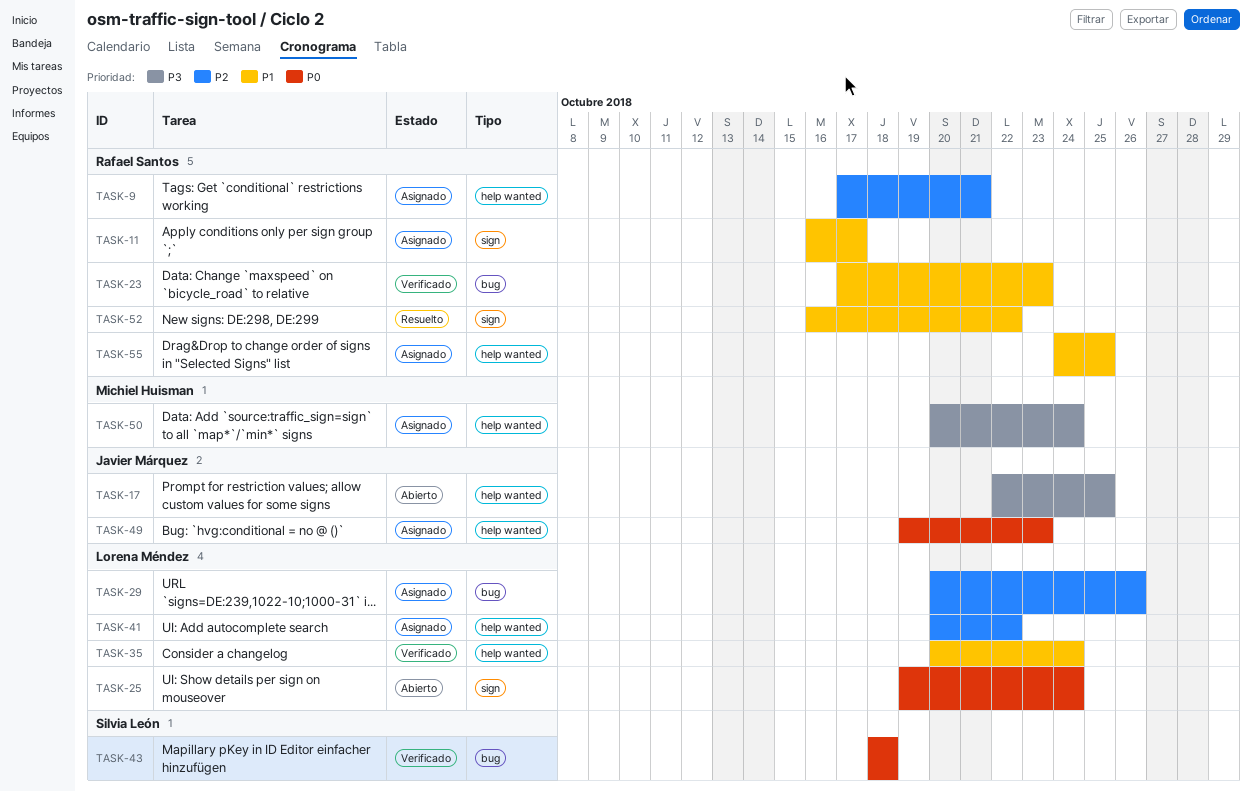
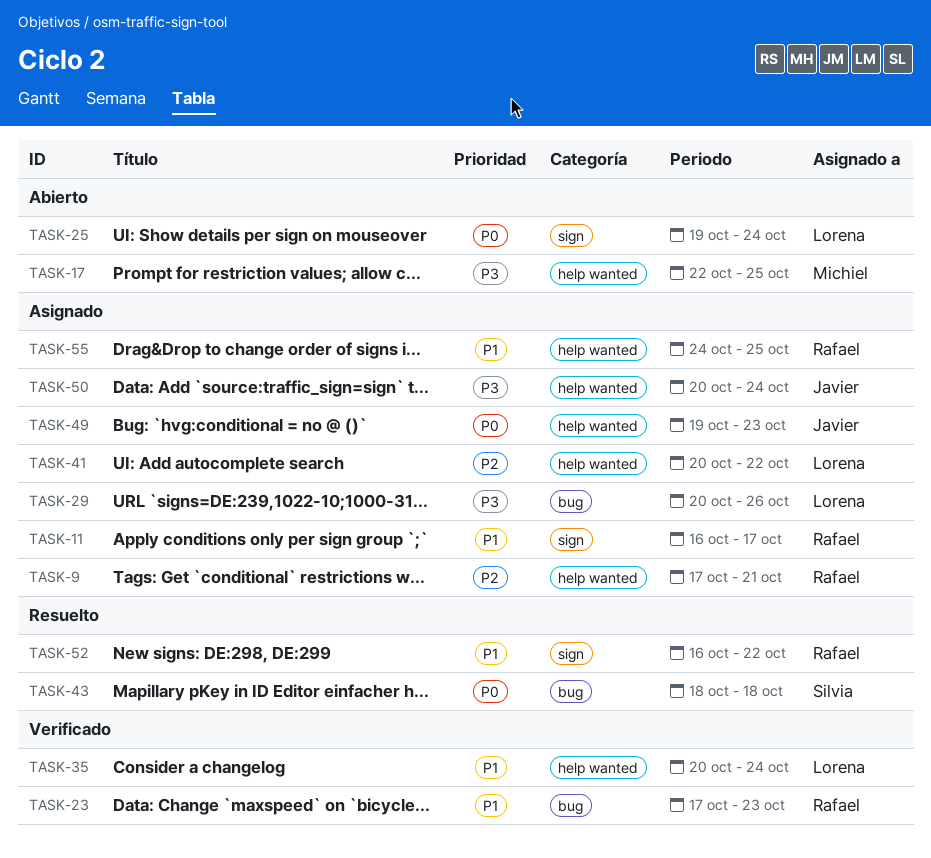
TASK-17, owner: Javier Márquez -> Michiel Huisman
TASK-29, priority: P2 -> P3
TASK-43, status: Verificado -> Resuelto
TASK-50, owner: Michiel Huisman -> Javier Márquez

